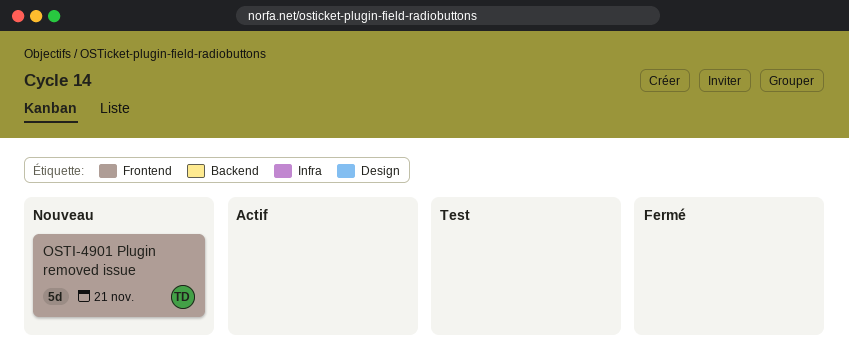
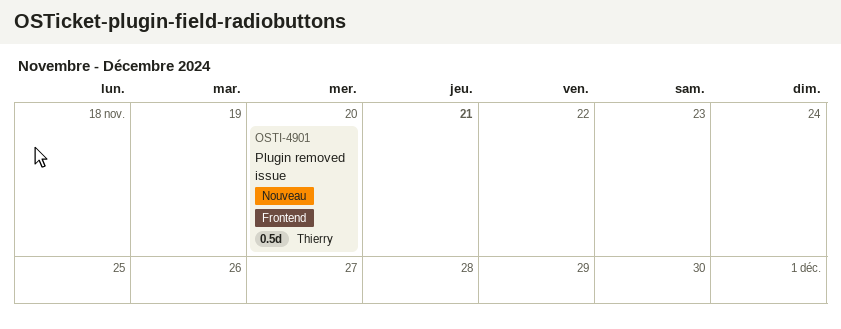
OSTI-4901, estimate: 5d -> 0.5d
OSTI-4901, due: Nov 21 -> Nov 20

